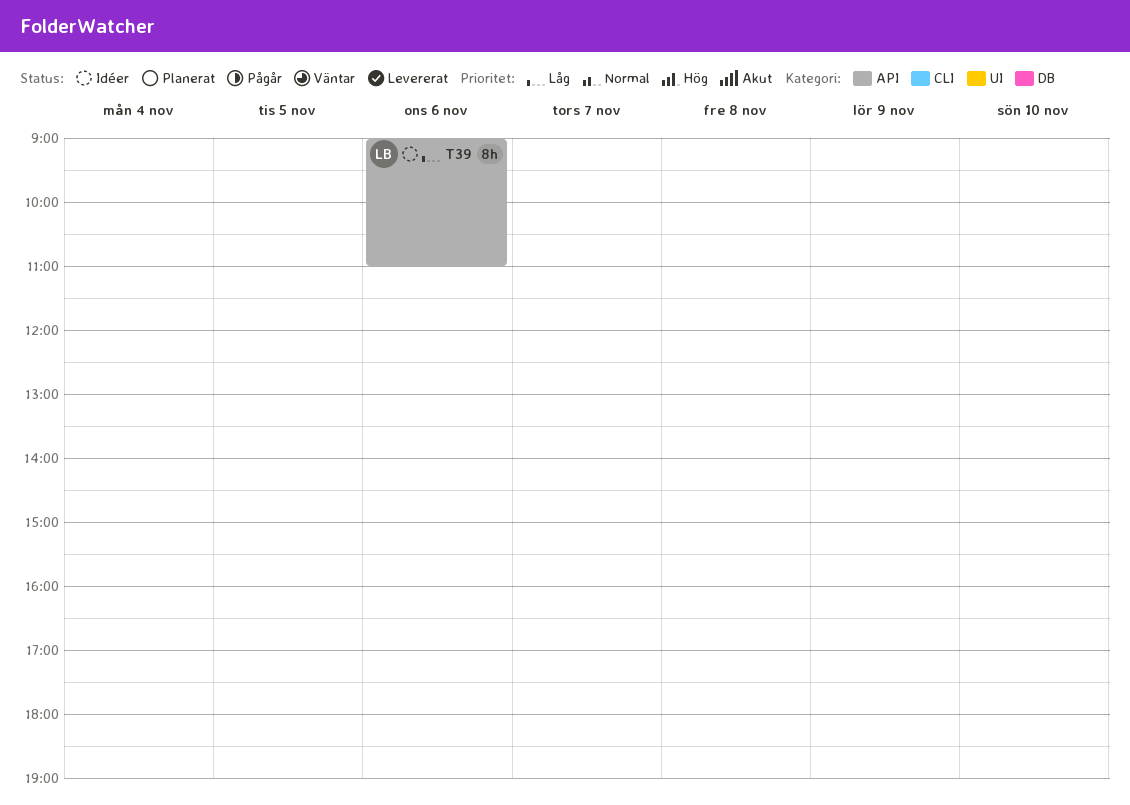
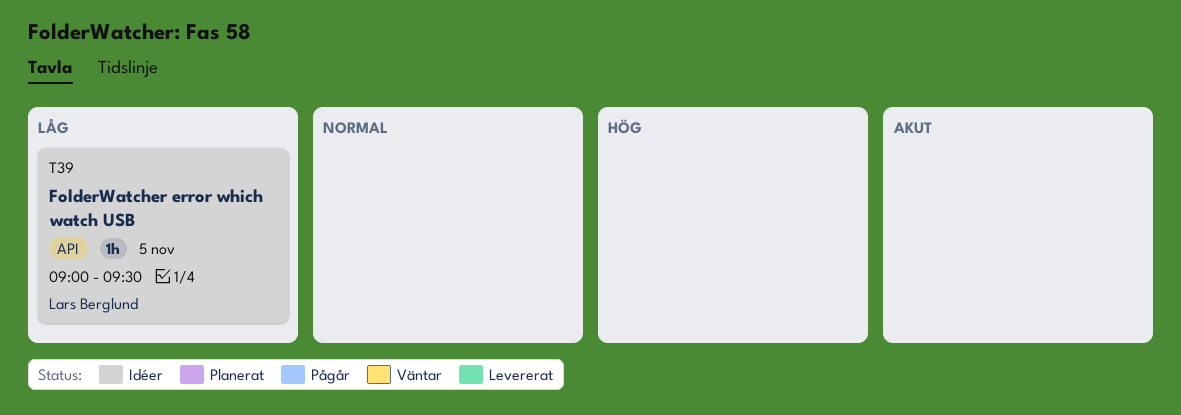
T39, estimate: 8h -> 1h
T39, day: Nov 6 -> Nov 5
T39, ends: 11:00 -> 09:30

